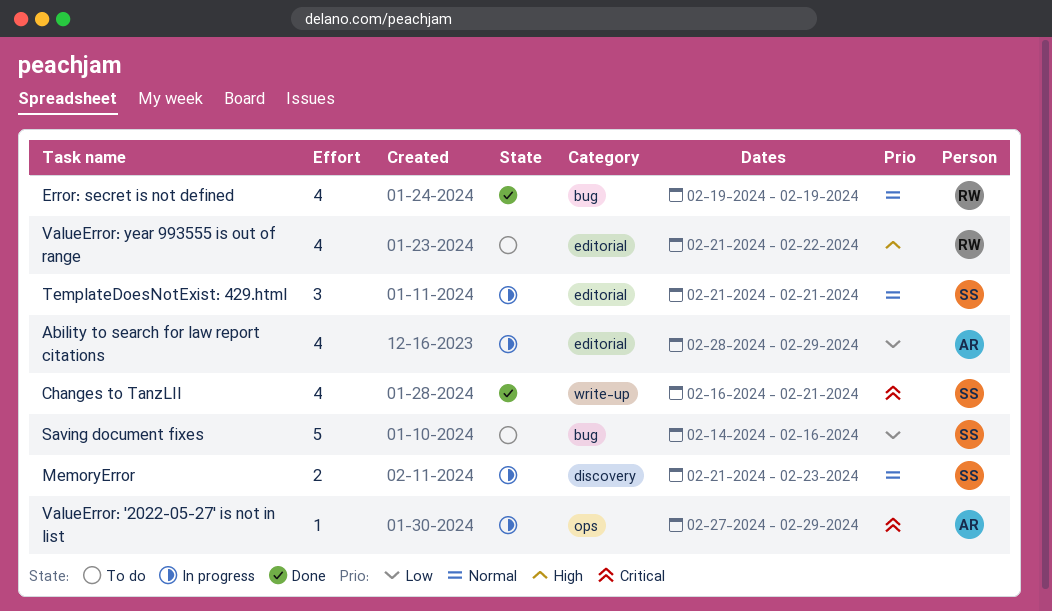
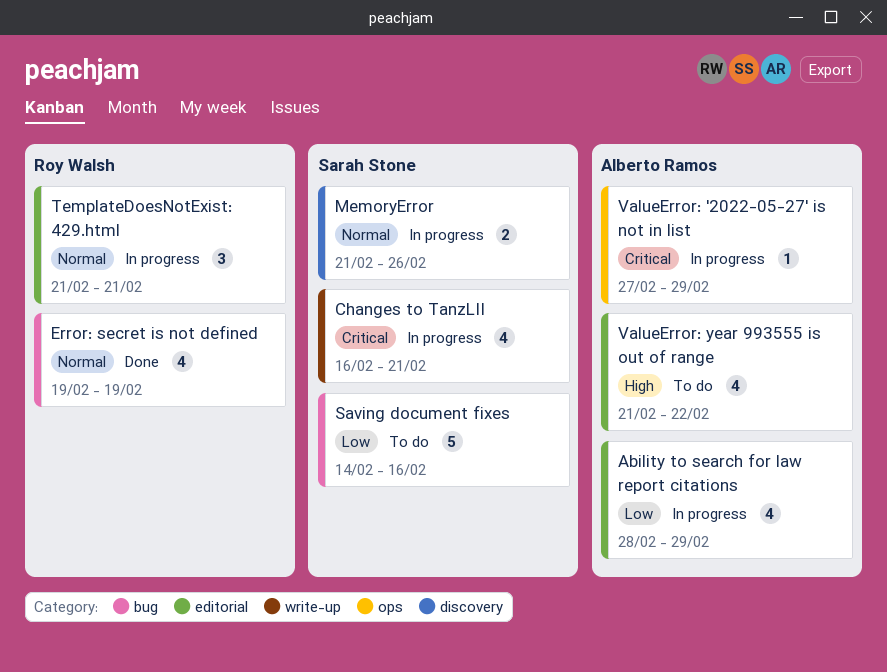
Changes to TanzLII, status: Done -> In progress
MemoryError, due: Feb 23 -> Feb 26
TemplateDoesNotExist: 429.html, owner: Sarah Stone -> Roy Walsh
ValueError: year 993555 is out of range, owner: Roy Walsh -> Alberto Ramos

